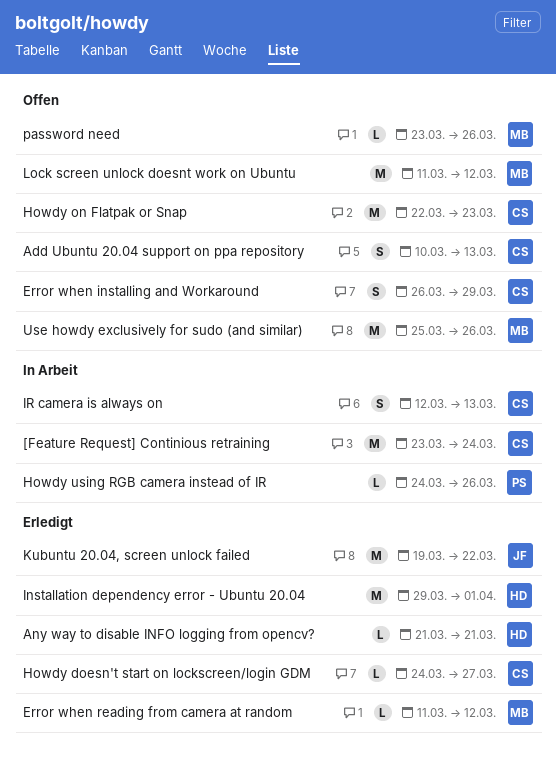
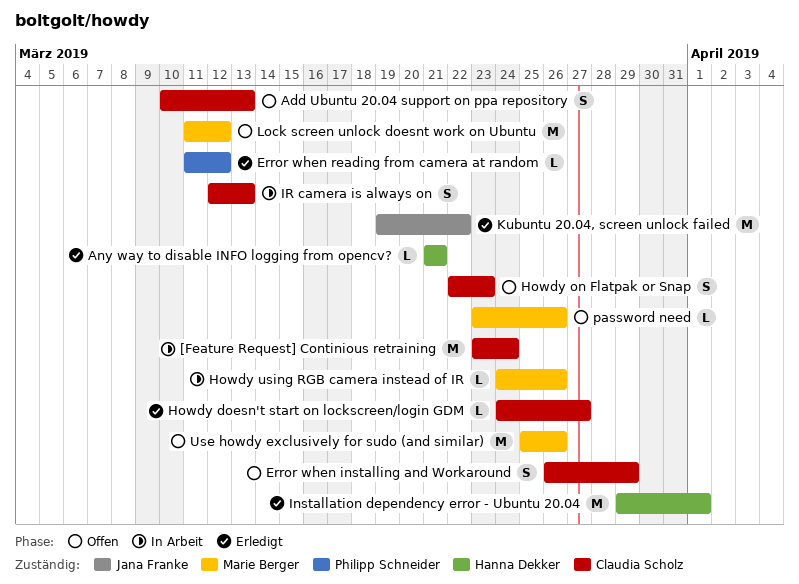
Error when reading from camera at random, owner: Marie Berger -> Philipp Schneider
Howdy on Flatpak or Snap, estimate: M -> S
Howdy using RGB camera instead of IR, owner: Philipp Schneider -> Marie Berger

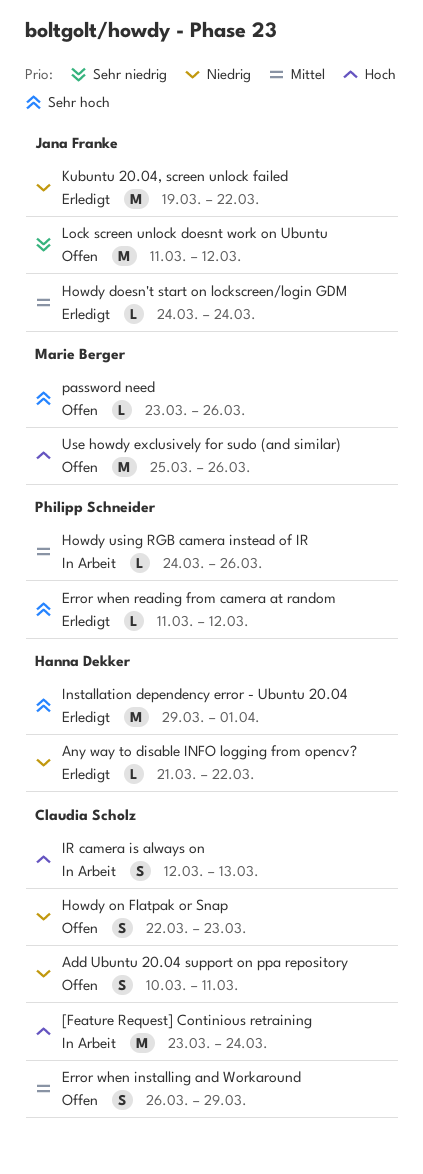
Add Ubuntu 20.04 support on ppa repository, due: Mar 13 -> Mar 11
Any way to disable INFO logging from opencv?, due: Mar 21 -> Mar 22
Howdy doesn't start on lockscreen/login GDM, owner: Claudia Scholz -> Jana Franke
Howdy doesn't start on lockscreen/login GDM, due: Mar 27 -> Mar 24
Howdy using RGB camera instead of IR, owner: Marie Berger -> Philipp Schneider
Lock screen unlock doesnt work on Ubuntu, owner: Marie Berger -> Jana Franke

